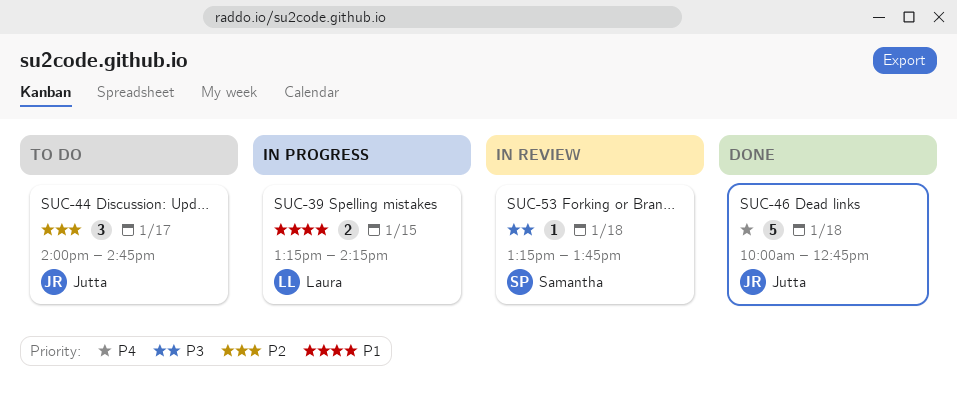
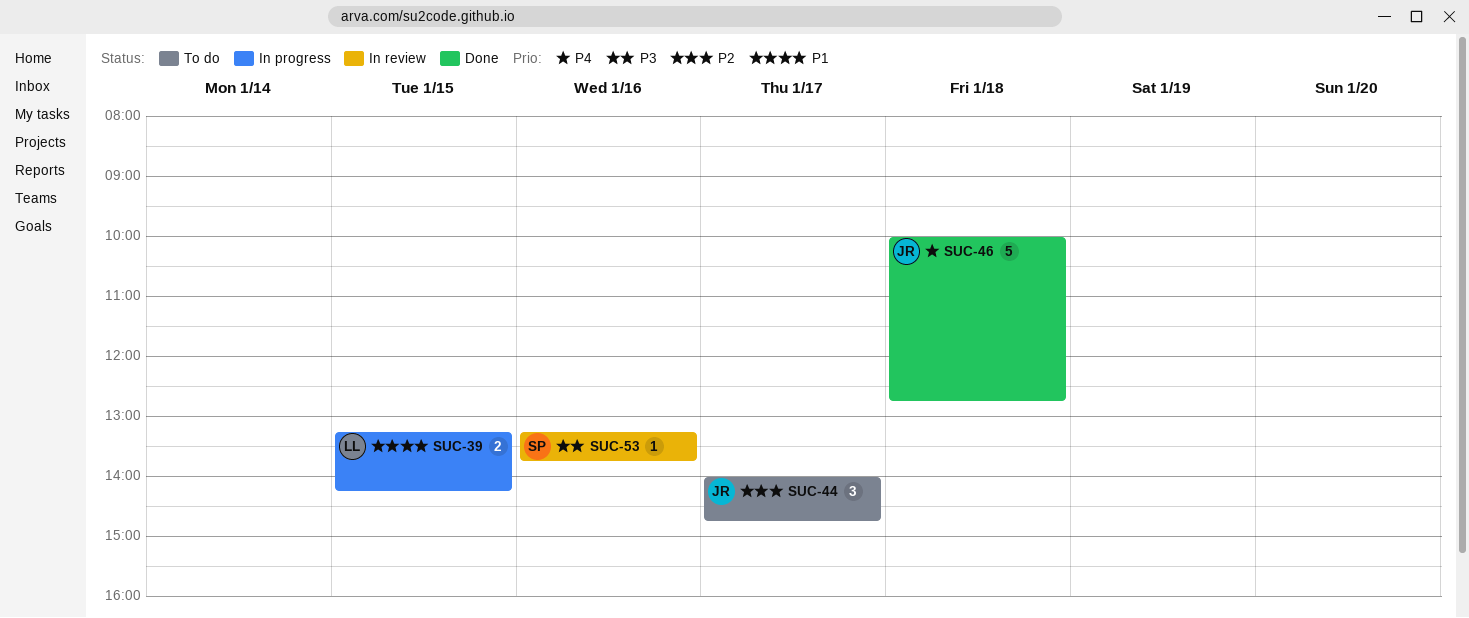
SUC-53, day: Jan 18 -> Jan 16

